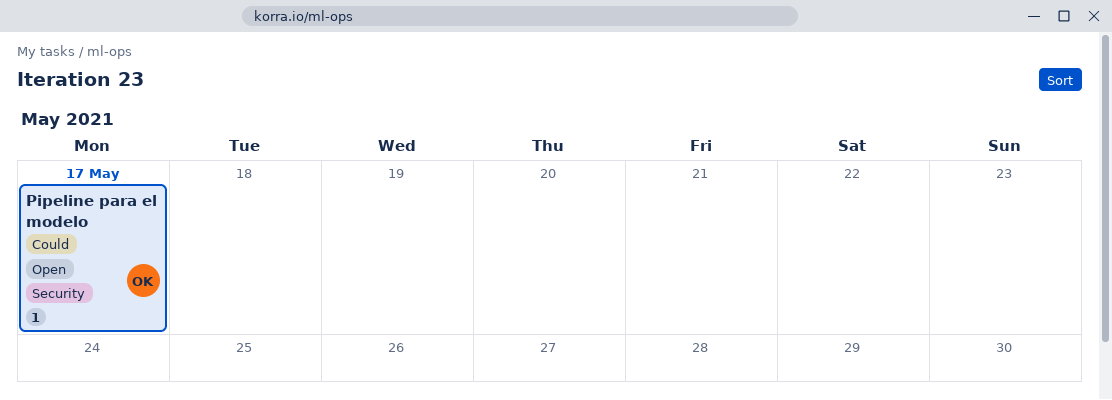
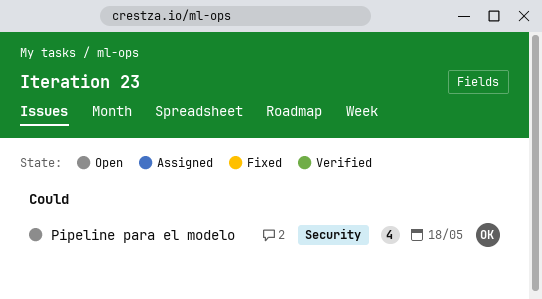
Pipeline para el modelo, estimate: 1 -> 4
Pipeline para el modelo, due: May 17 -> May 18

